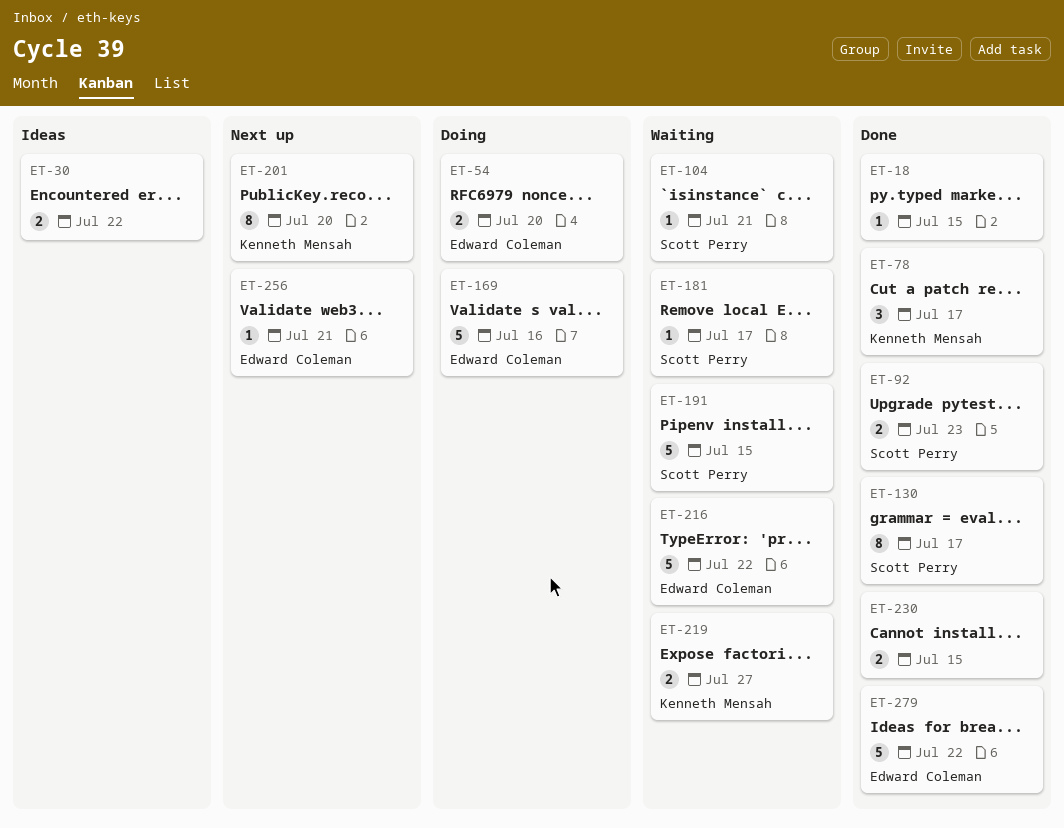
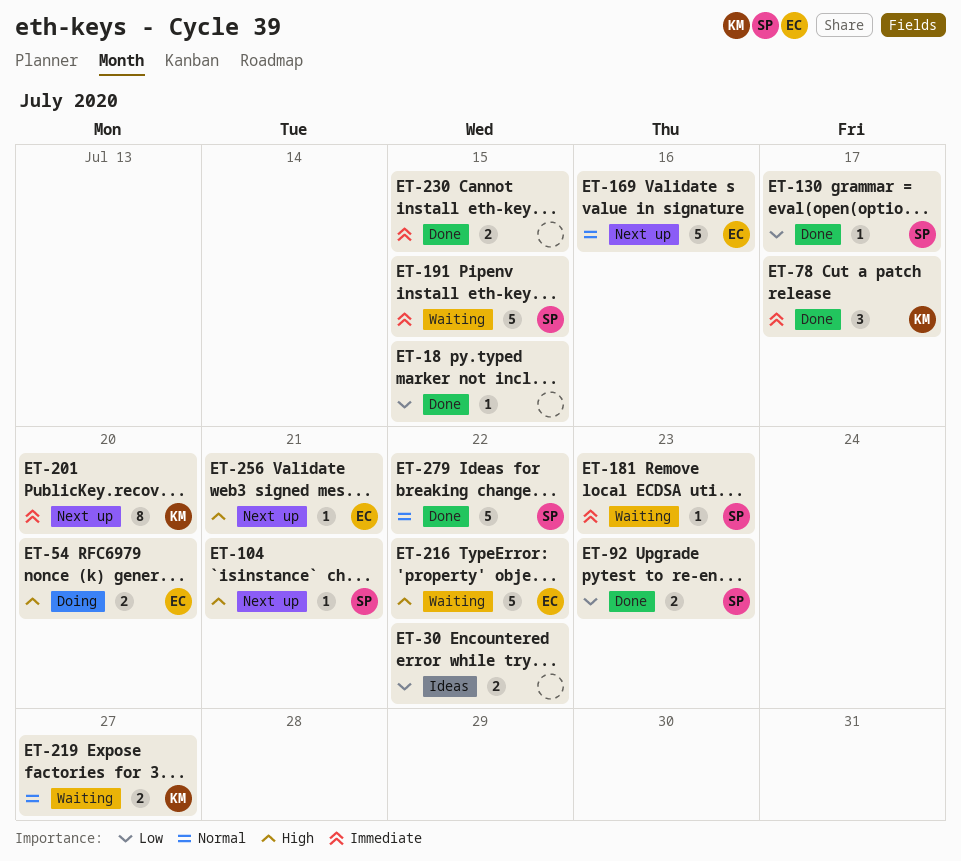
ET-104, status: Waiting -> Next up
ET-130, estimate: 8 -> 1
ET-169, status: Doing -> Next up
ET-181, due: Jul 17 -> Jul 23
ET-279, owner: Edward Coleman -> Scott Perry

